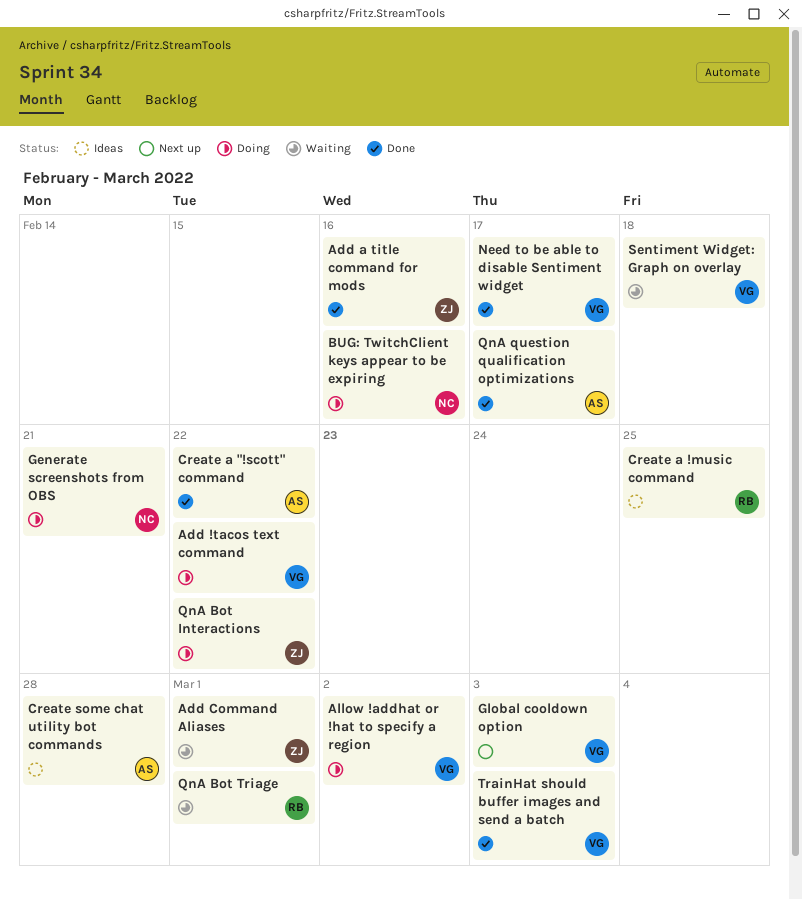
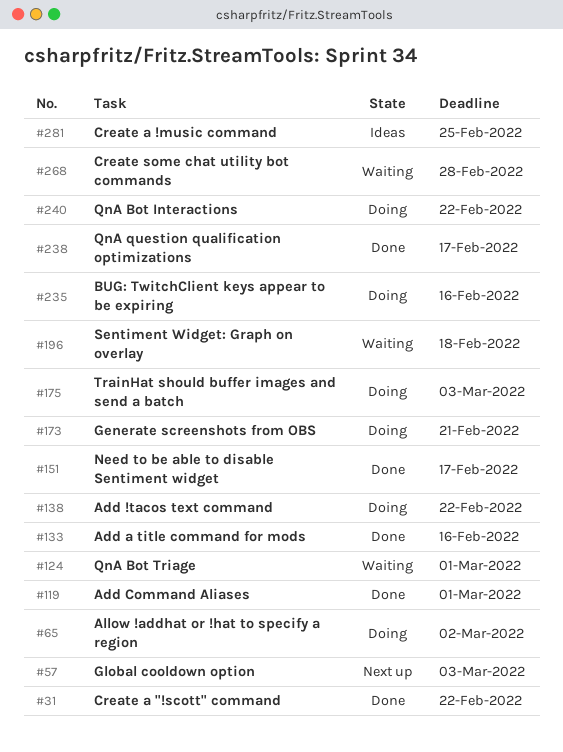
Add Command Aliases, status: Waiting -> Done
Create some chat utility bot commands, status: Ideas -> Waiting
TrainHat should buffer images and send a batch, status: Done -> Doing

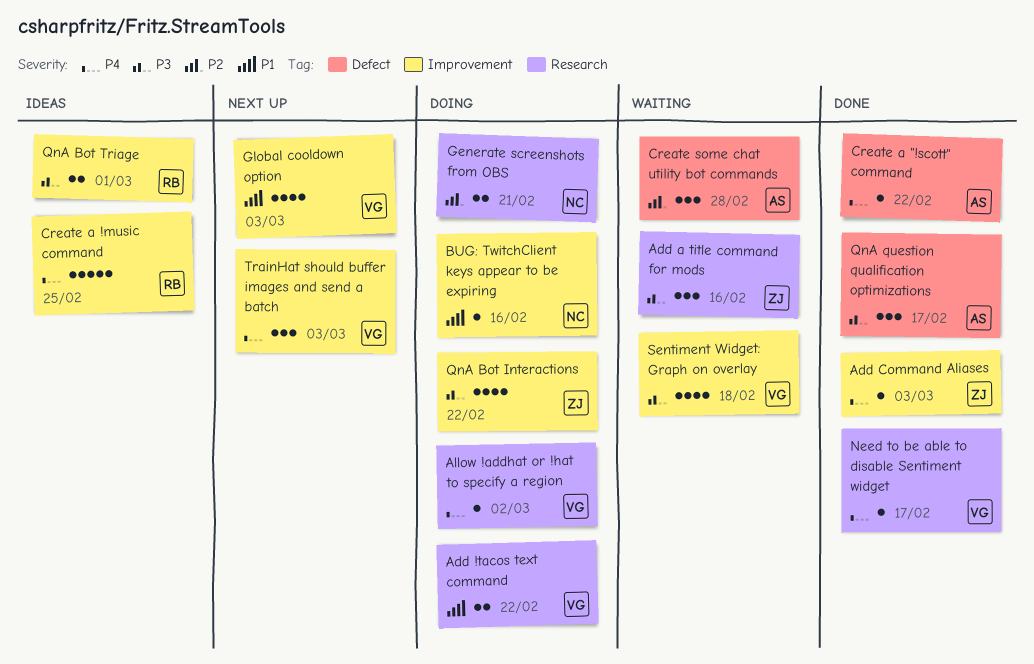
Add a title command for mods, status: Done -> Waiting
Add Command Aliases, due: Mar 1 -> Mar 3
QnA Bot Triage, status: Waiting -> Ideas
TrainHat should buffer images and send a batch, status: Doing -> Next up

